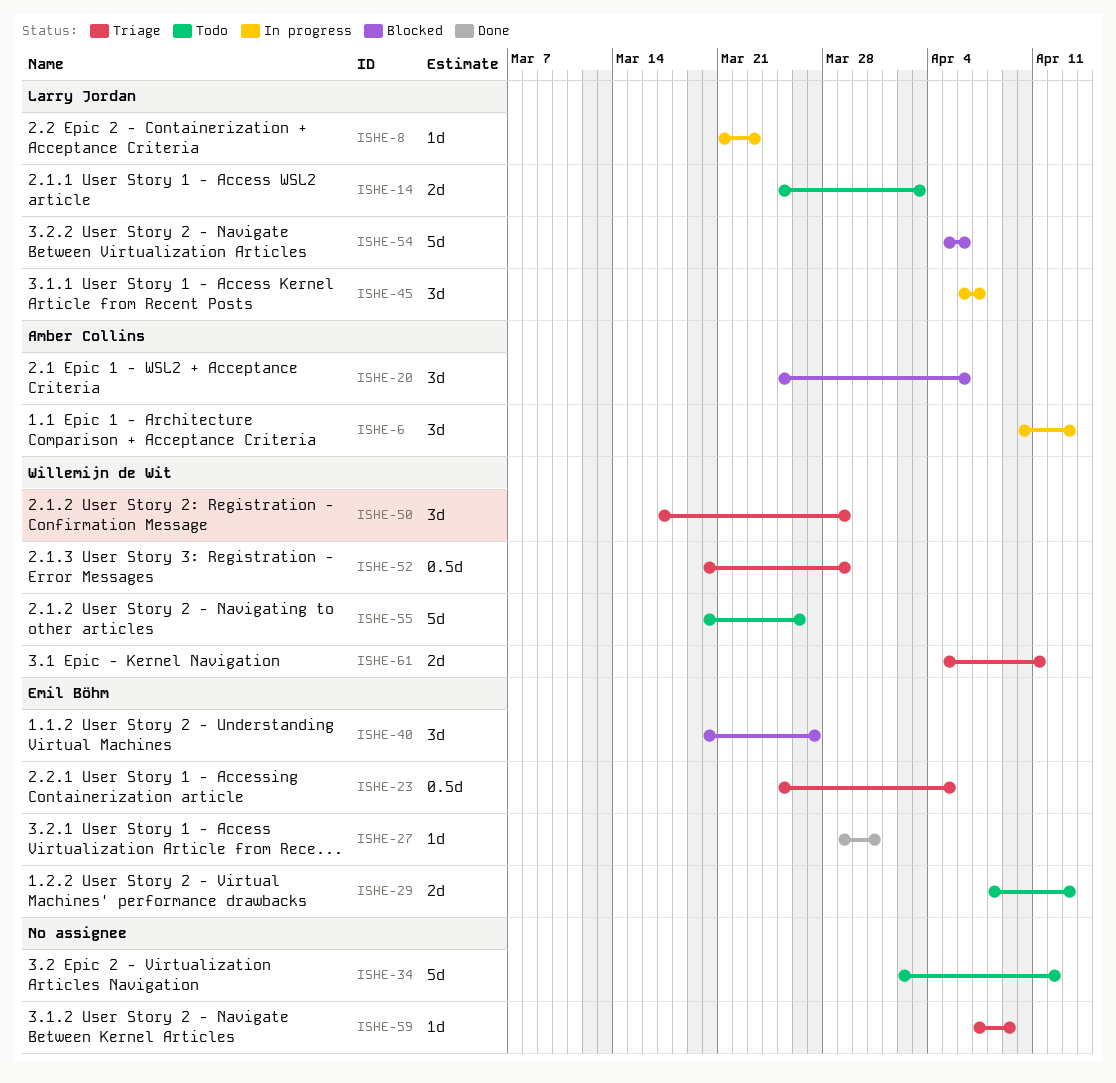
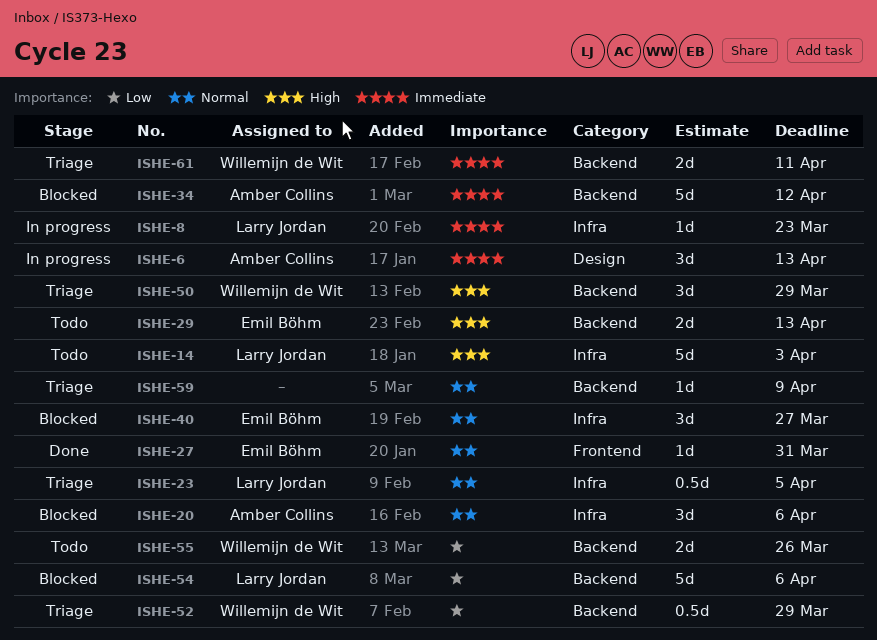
ISHE-14, estimate: 2d -> 5d
ISHE-23, owner: Emil Böhm -> Larry Jordan
ISHE-34, status: Todo -> Blocked
ISHE-34, owner: none -> Amber Collins
ISHE-45: present -> none
ISHE-55, estimate: 5d -> 2d

